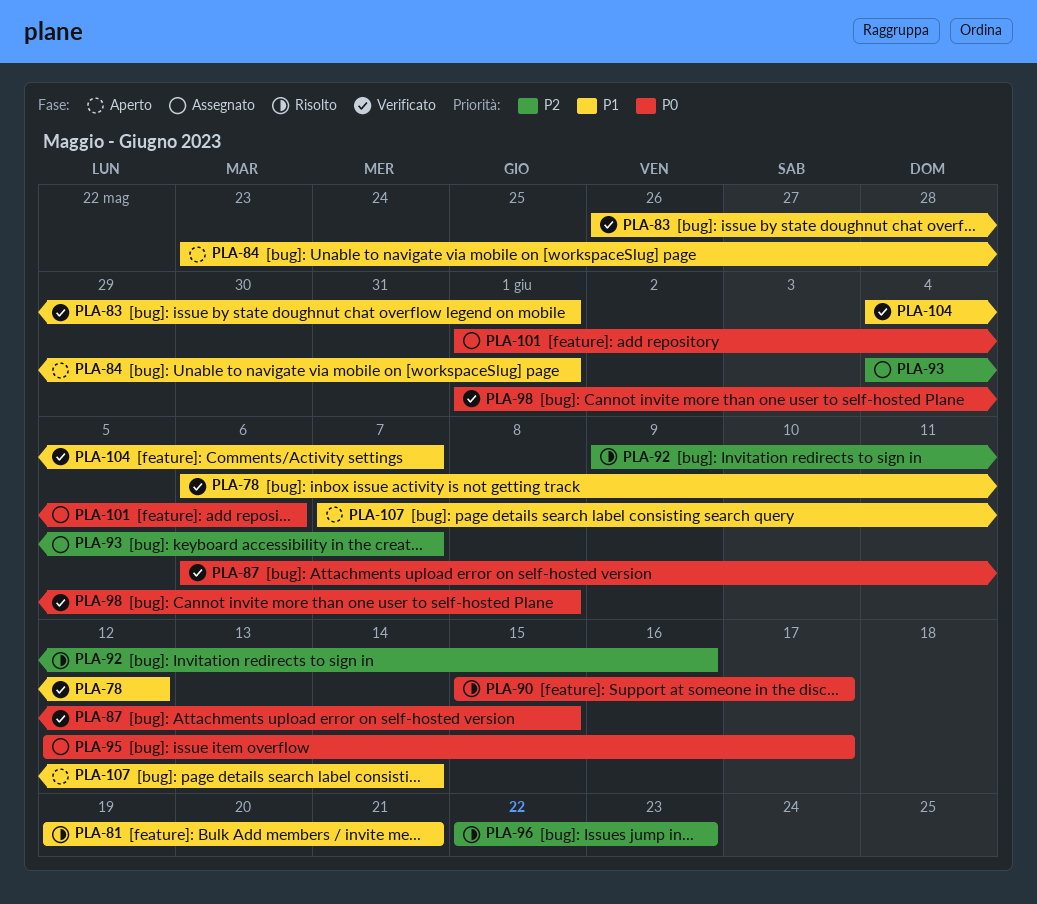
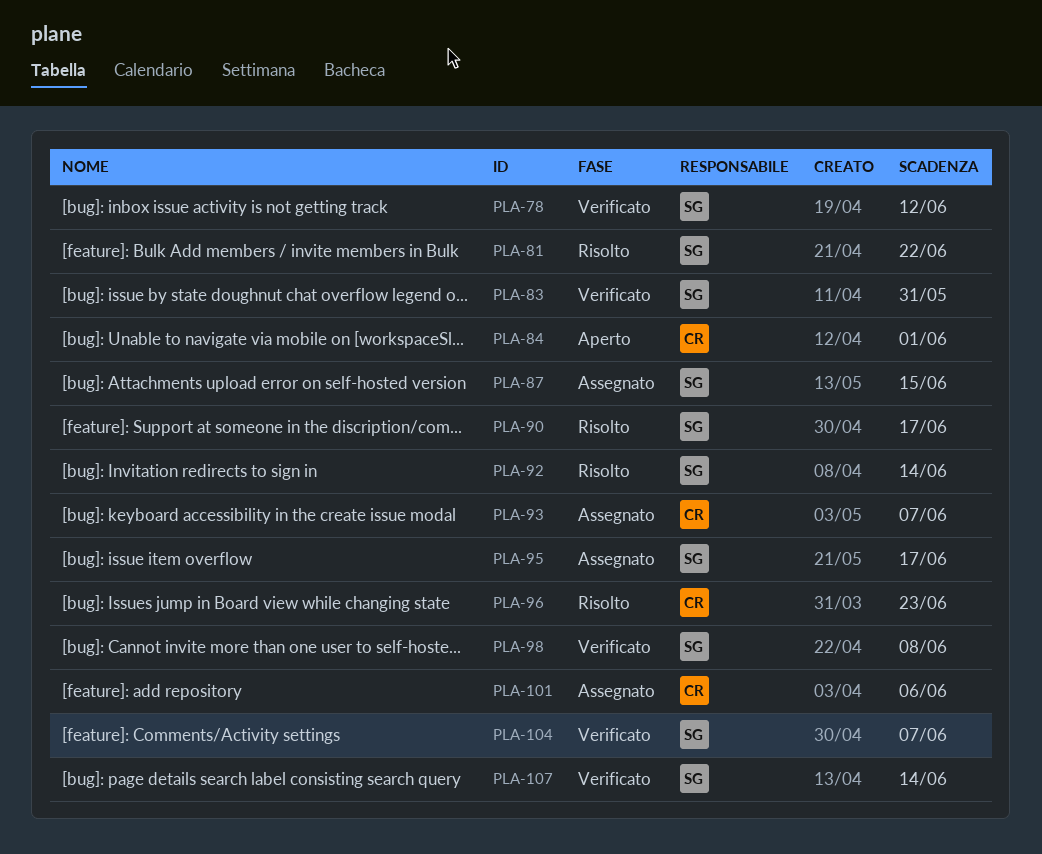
PLA-81, due: Jun 21 -> Jun 22
PLA-83, due: Jun 1 -> May 31
PLA-87, status: Verificato -> Assegnato
PLA-92, due: Jun 16 -> Jun 14
PLA-107, status: Aperto -> Verificato

